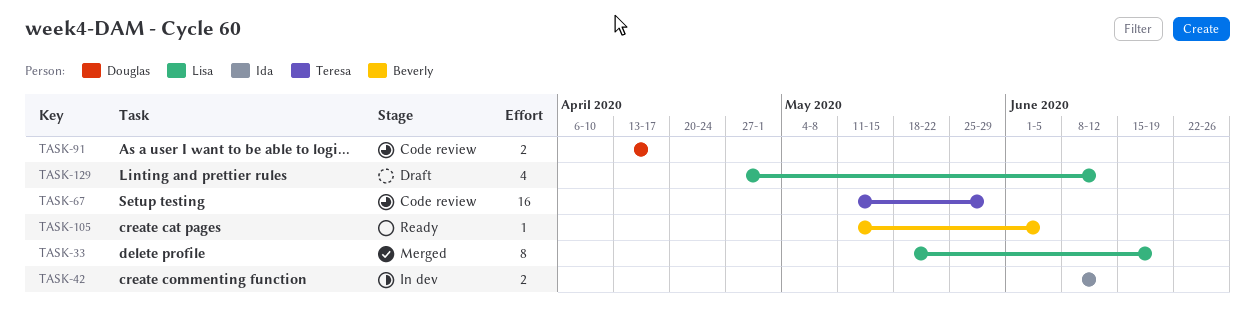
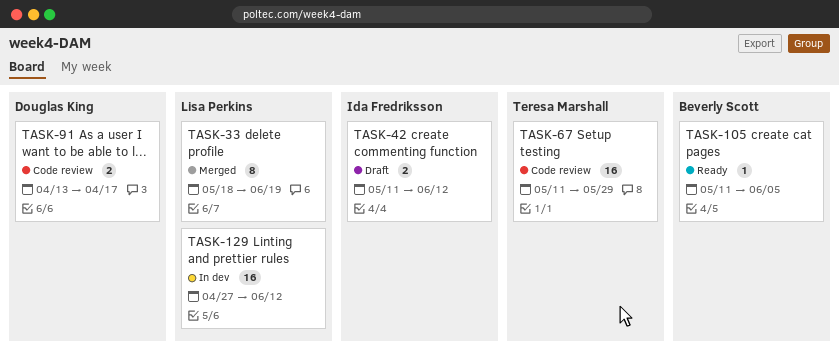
TASK-42, status: In dev -> Draft
TASK-42, start: Jun 8 -> May 11
TASK-129, status: Draft -> In dev
TASK-129, estimate: 4 -> 16

